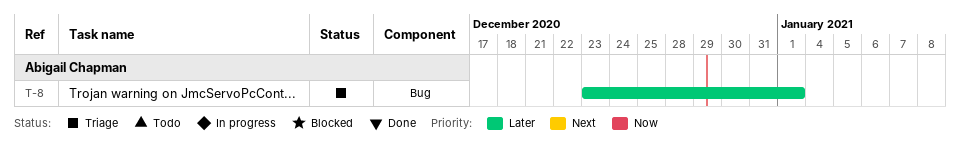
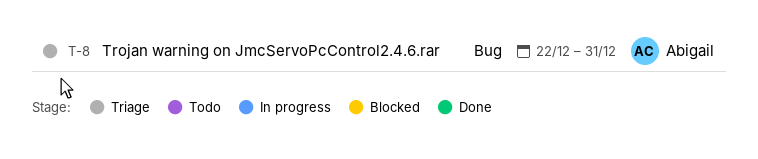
T-8, start: Dec 23 -> Dec 22
T-8, due: Jan 1 -> Dec 31

